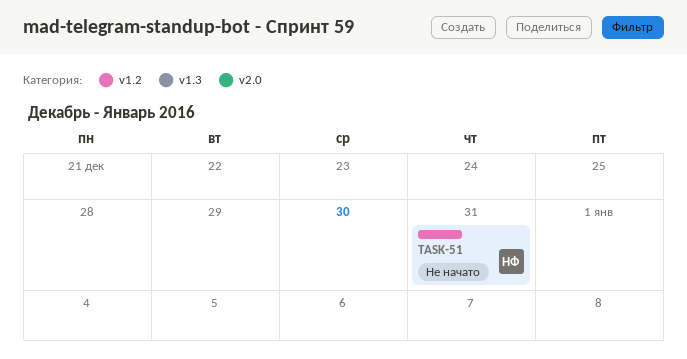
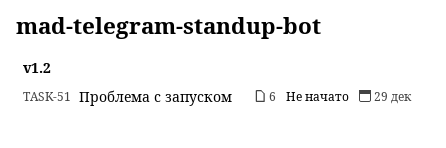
TASK-51, due: Dec 31 -> Dec 29

